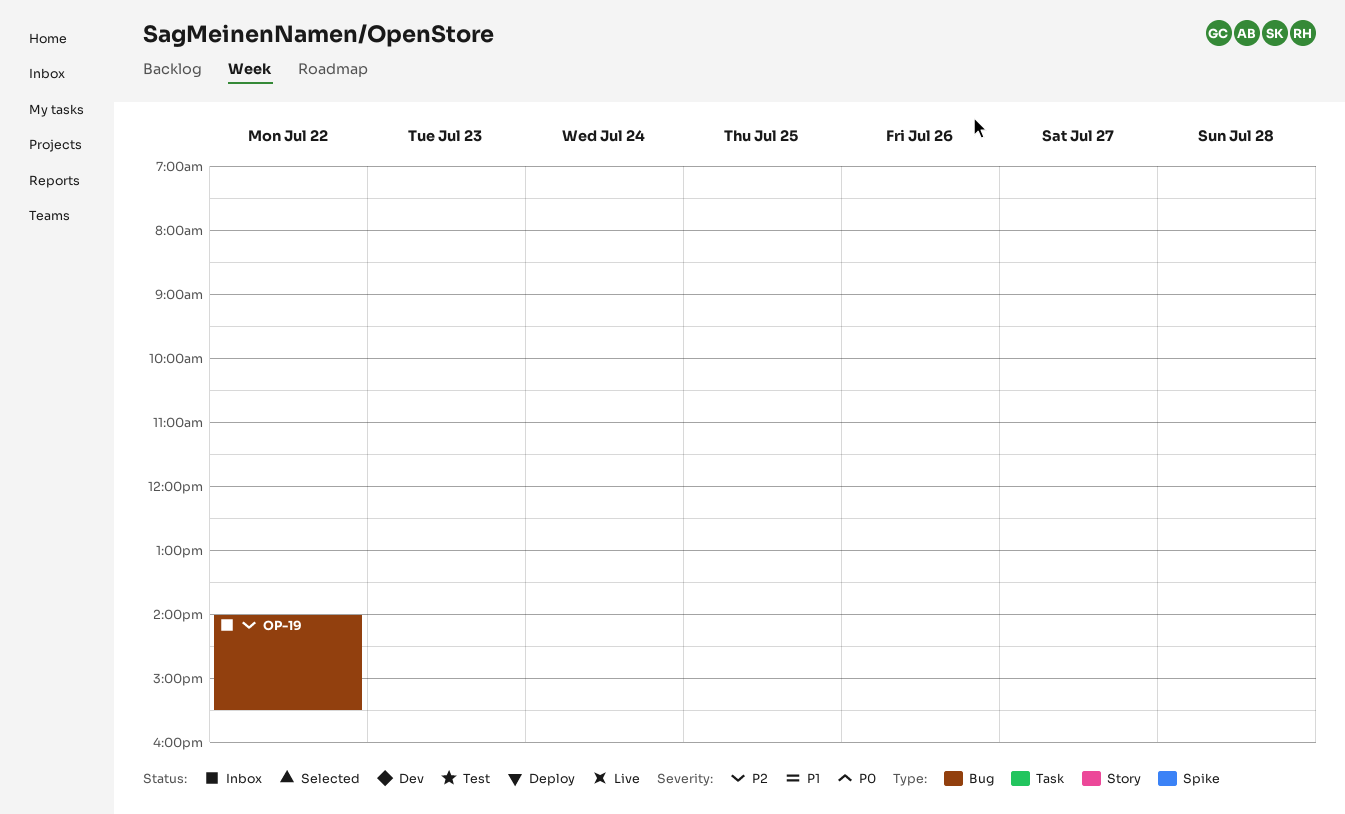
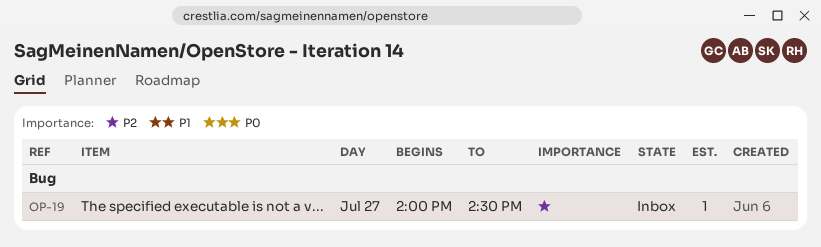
OP-19, day: Jul 22 -> Jul 27
OP-19, ends: 15:30 -> 14:30

